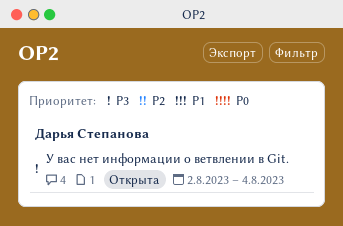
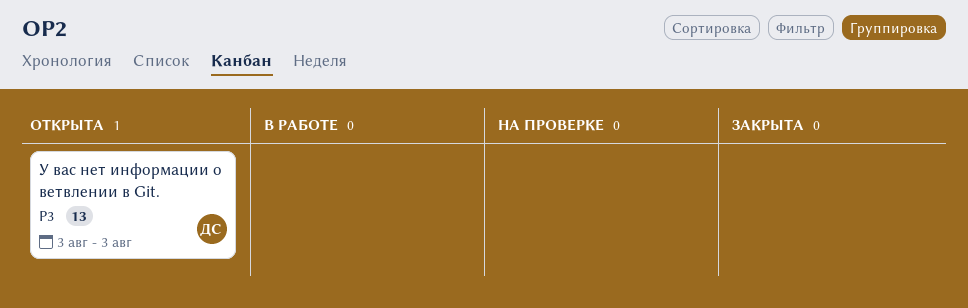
У вас нет информации о ветвлении в Git., start: Aug 2 -> Aug 3
У вас нет информации о ветвлении в Git., due: Aug 4 -> Aug 3

